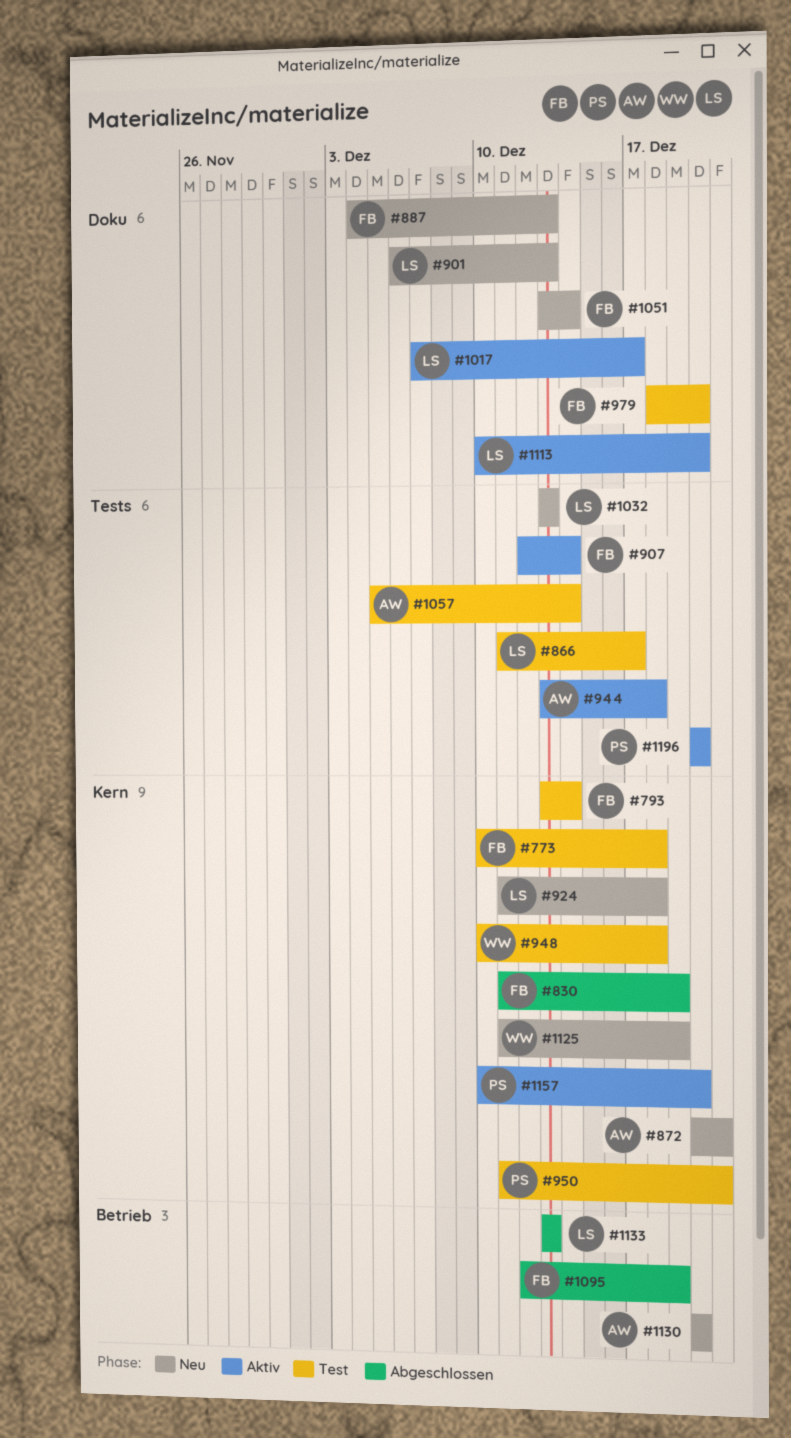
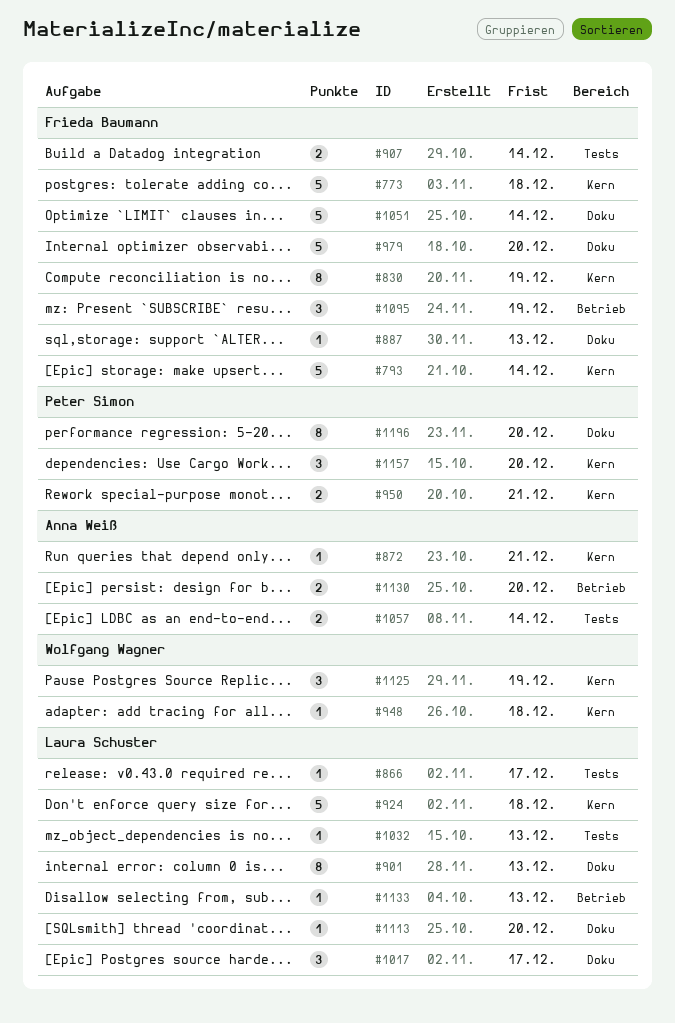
#944: present -> none
#1196, label: Tests -> Doku

